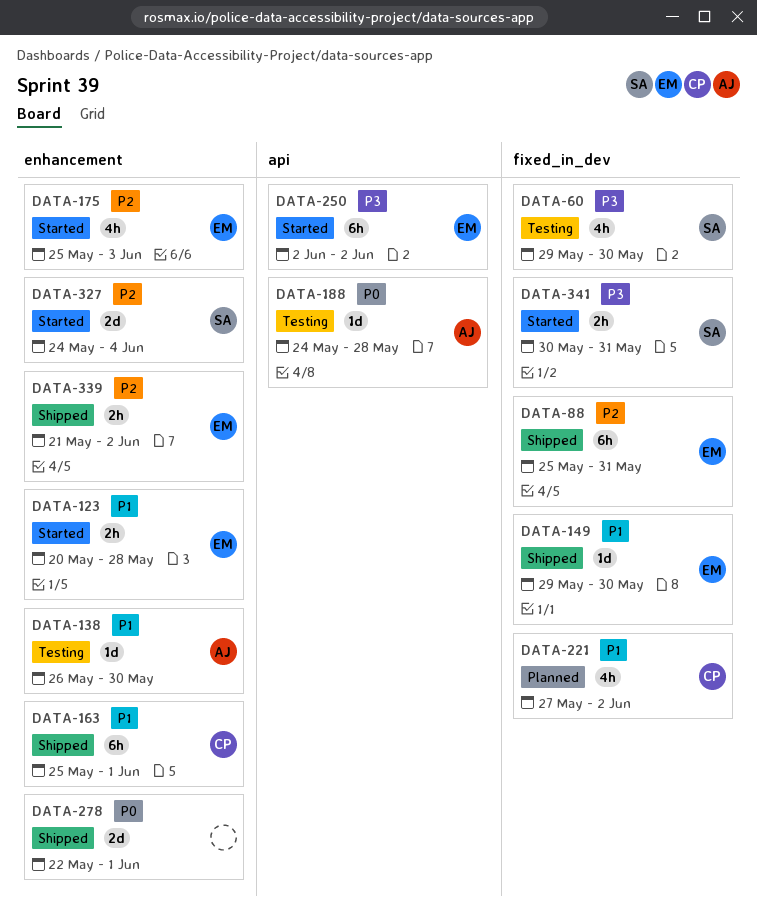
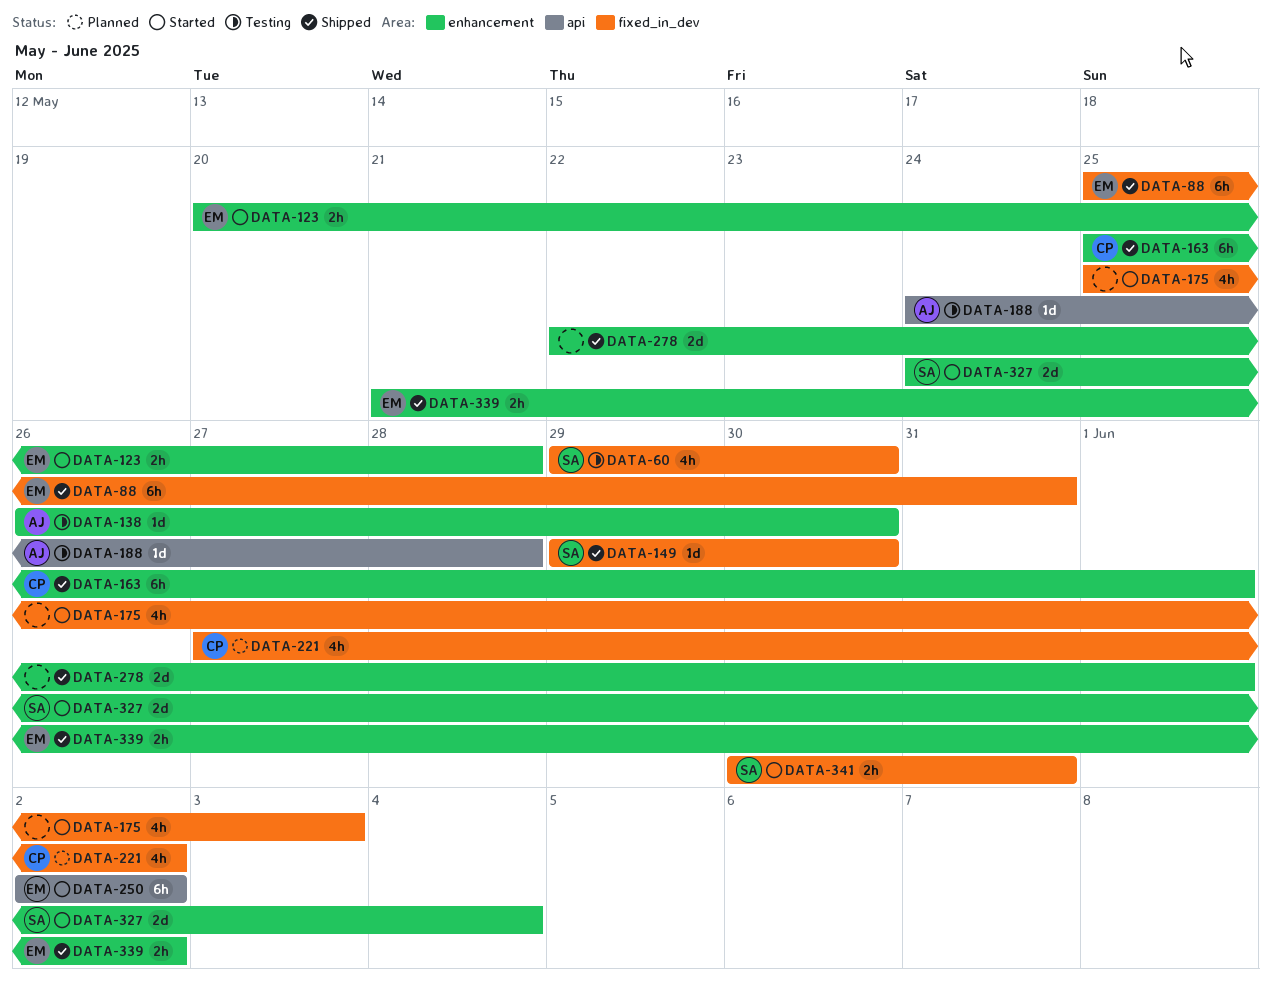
DATA-149, owner: EM -> SA
DATA-175, owner: EM -> none
DATA-175, label: enhancement -> fixed_in_dev

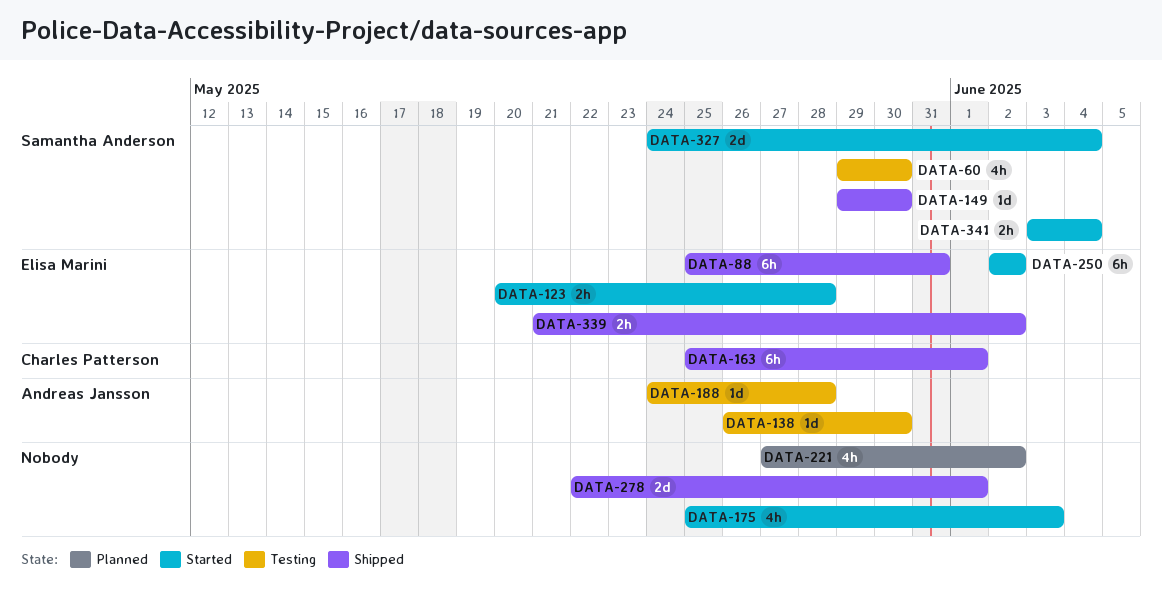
DATA-221, owner: Charles Patterson -> none
DATA-341, start: May 30 -> Jun 3
DATA-341, due: May 31 -> Jun 4

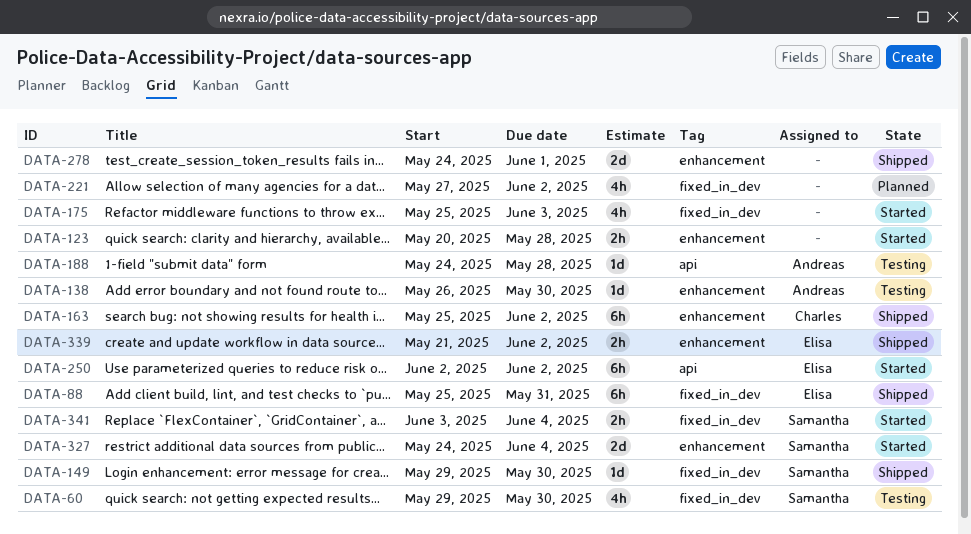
DATA-123, owner: Elisa Marini -> none
DATA-163, due: Jun 1 -> Jun 2
DATA-278, start: May 22 -> May 24

